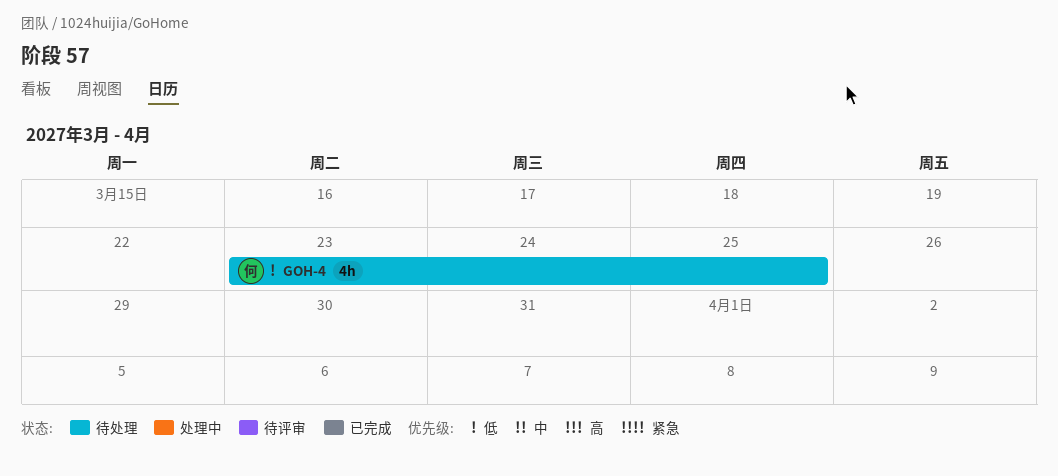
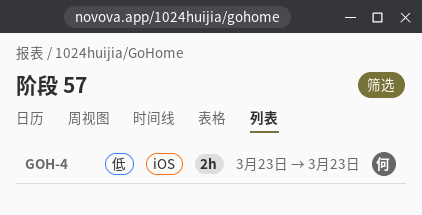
GOH-4, estimate: 4h -> 2h
GOH-4, due: Mar 25 -> Mar 23

